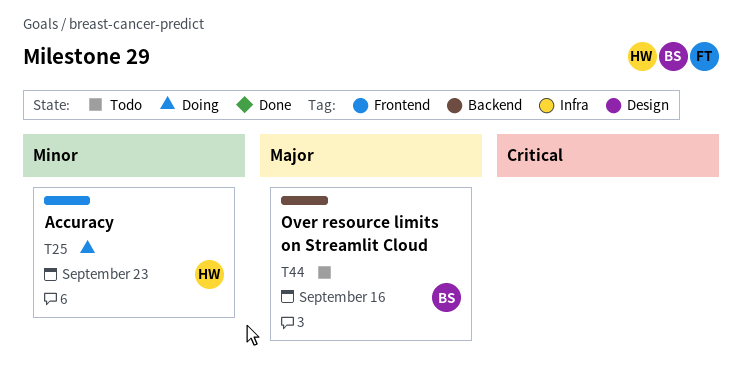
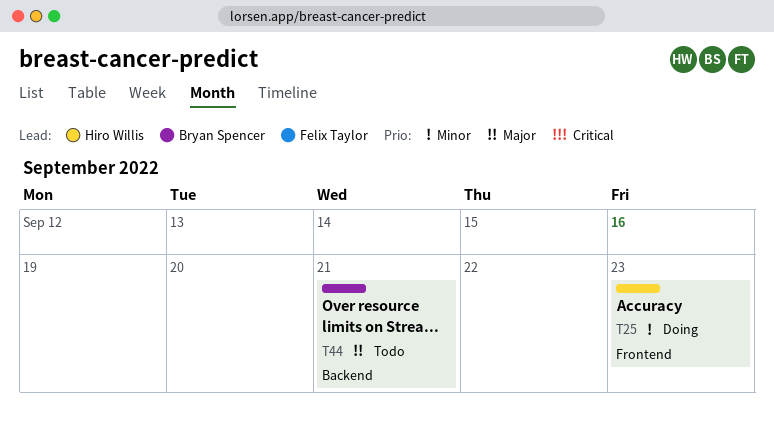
T44, due: Sep 16 -> Sep 21

